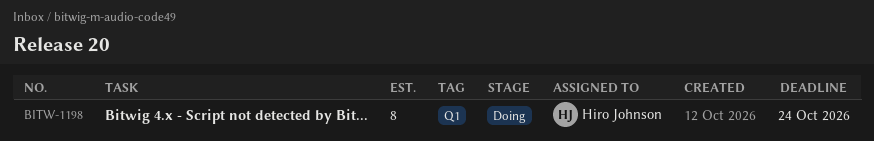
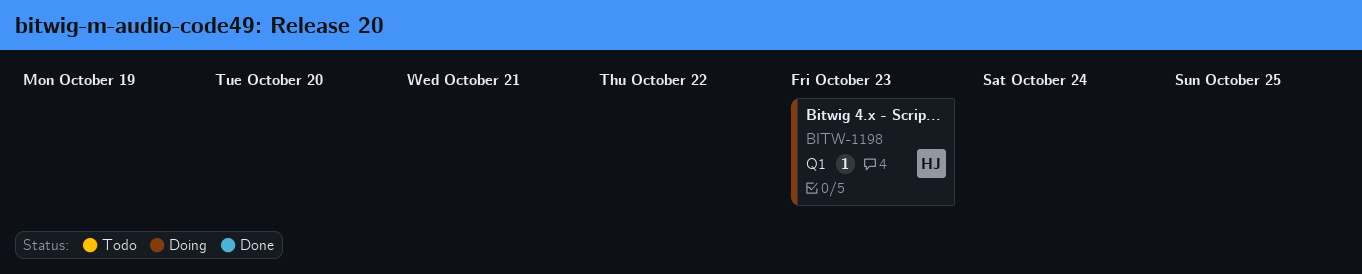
BITW-1198, estimate: 8 -> 1
BITW-1198, due: Oct 24 -> Oct 23

